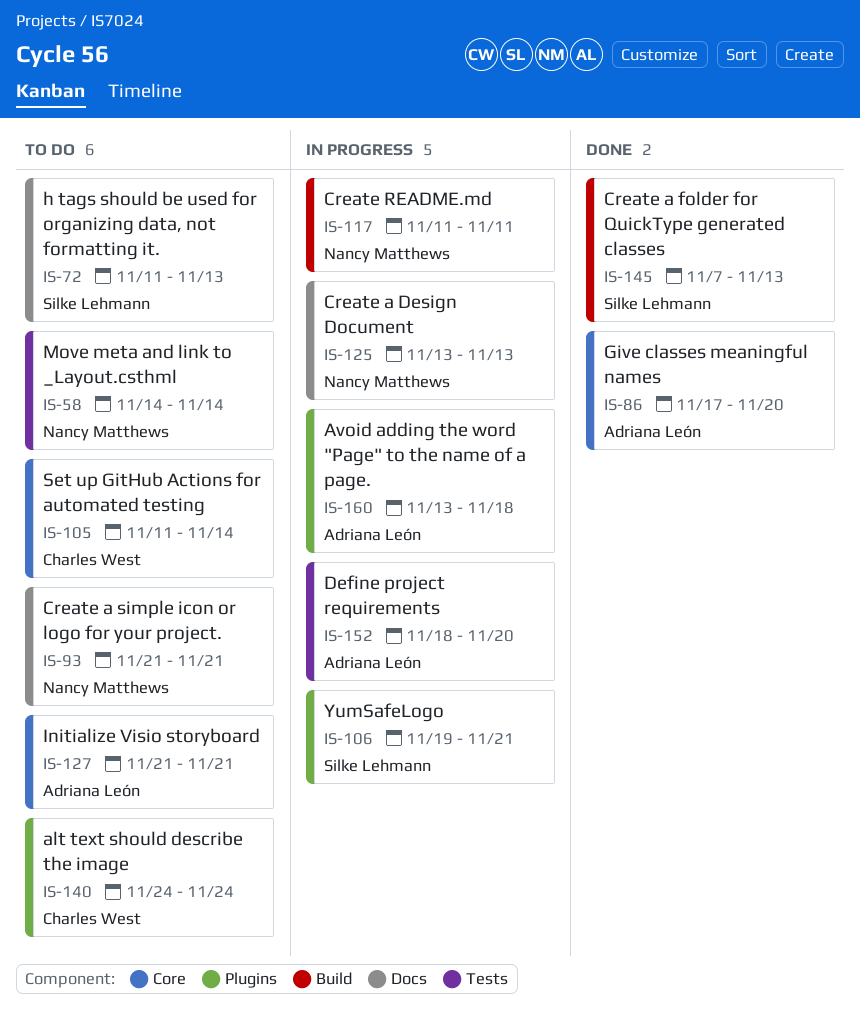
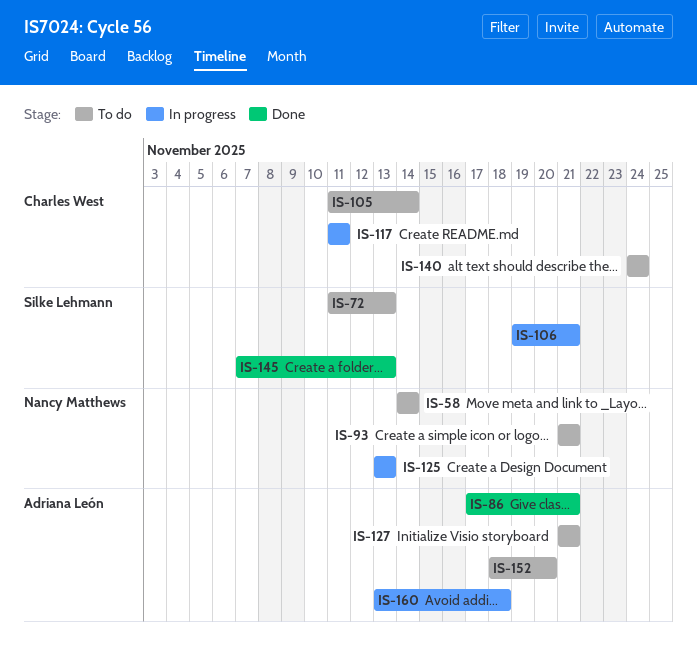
IS-86, due: Nov 20 -> Nov 21
IS-117, owner: Nancy Matthews -> Charles West
IS-152, status: In progress -> To do

